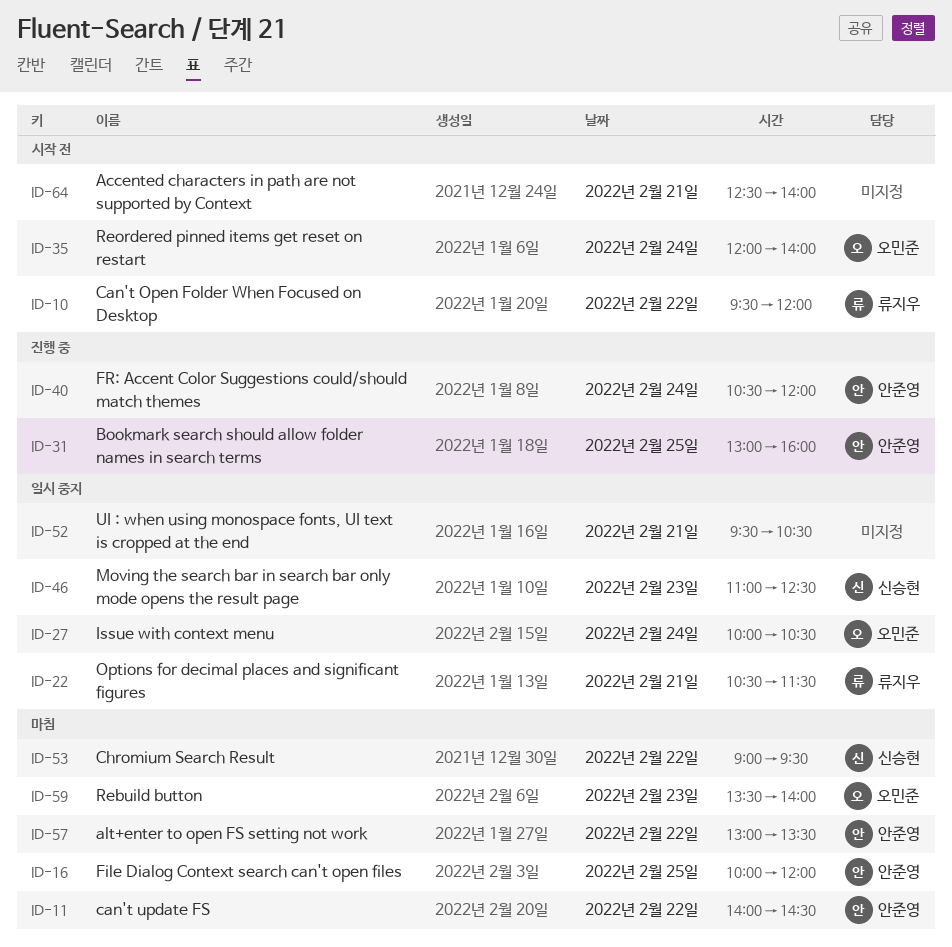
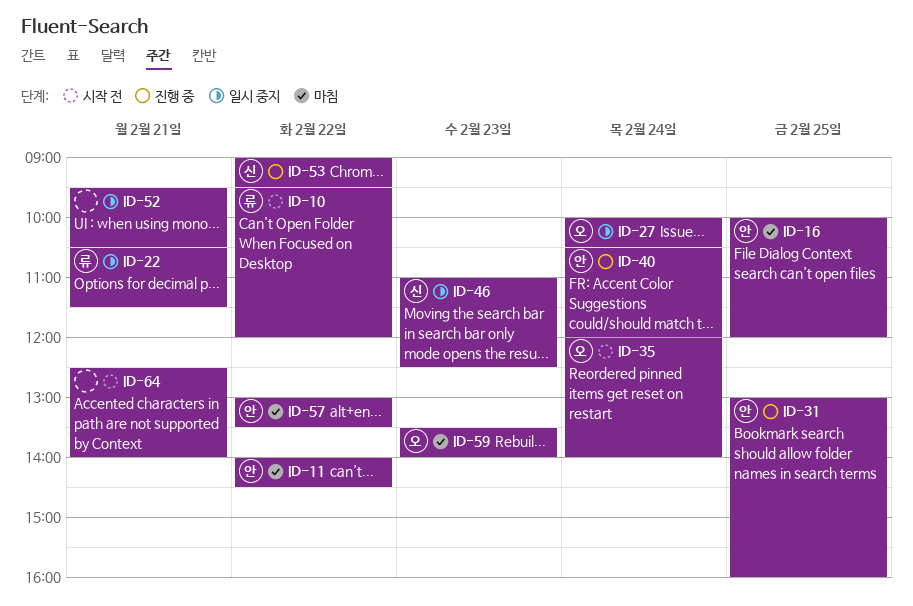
ID-53, status: 마침 -> 진행 중

